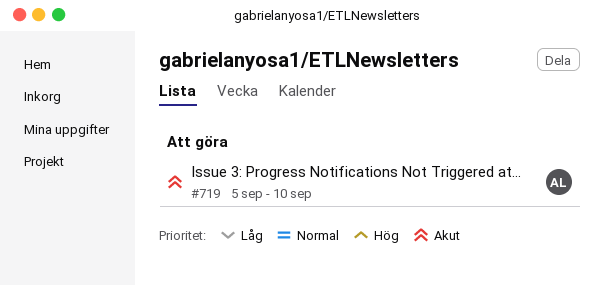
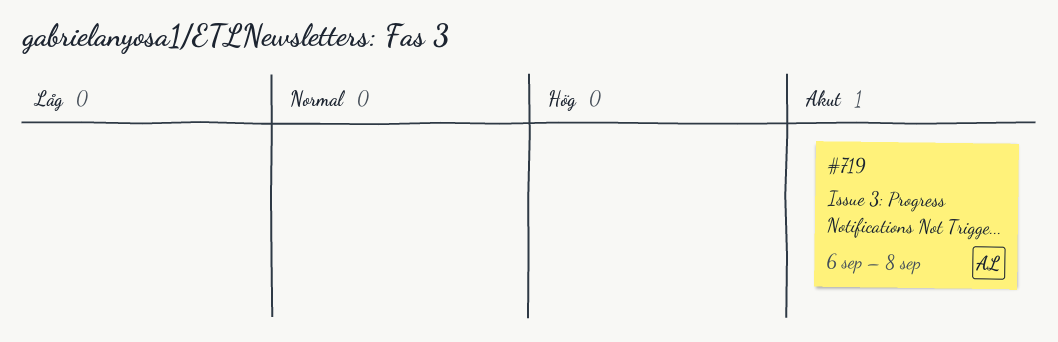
#719, start: Sep 5 -> Sep 6
#719, due: Sep 10 -> Sep 8

